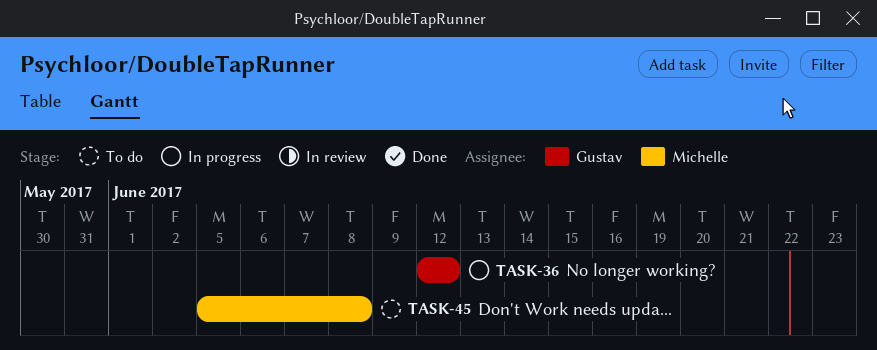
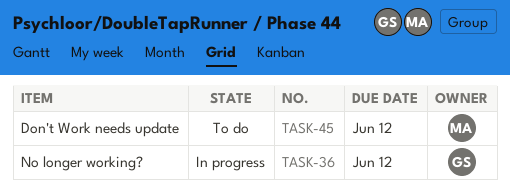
TASK-45, due: Jun 8 -> Jun 12

